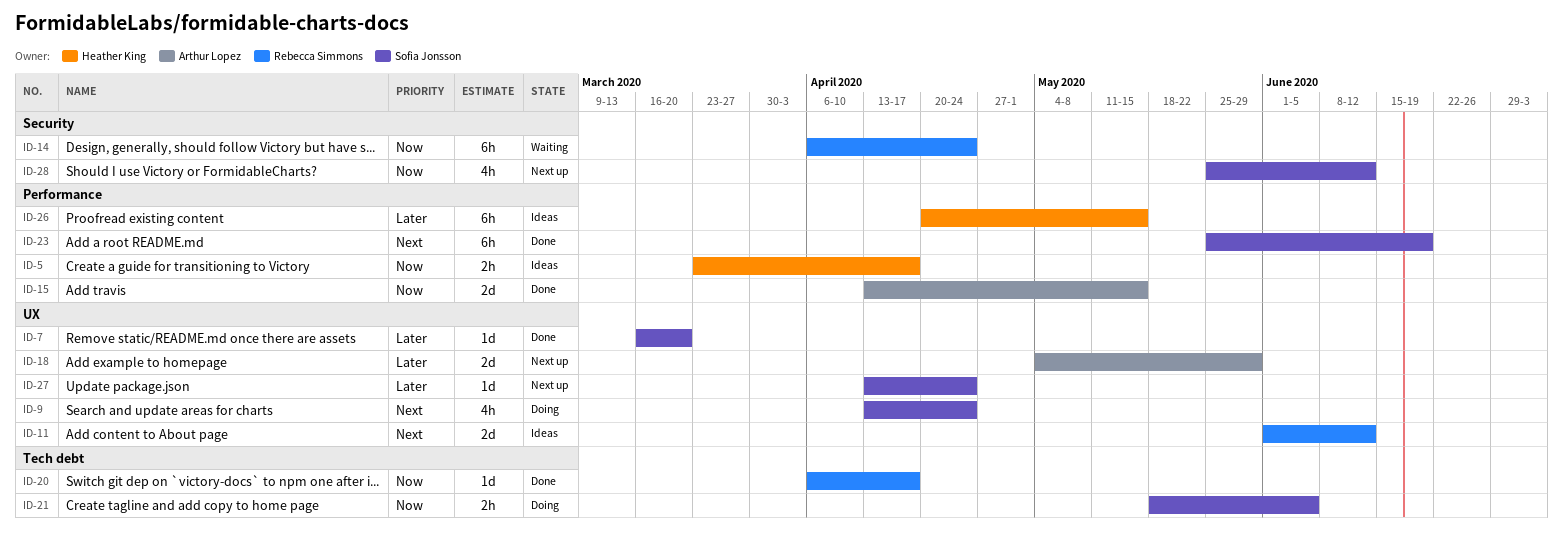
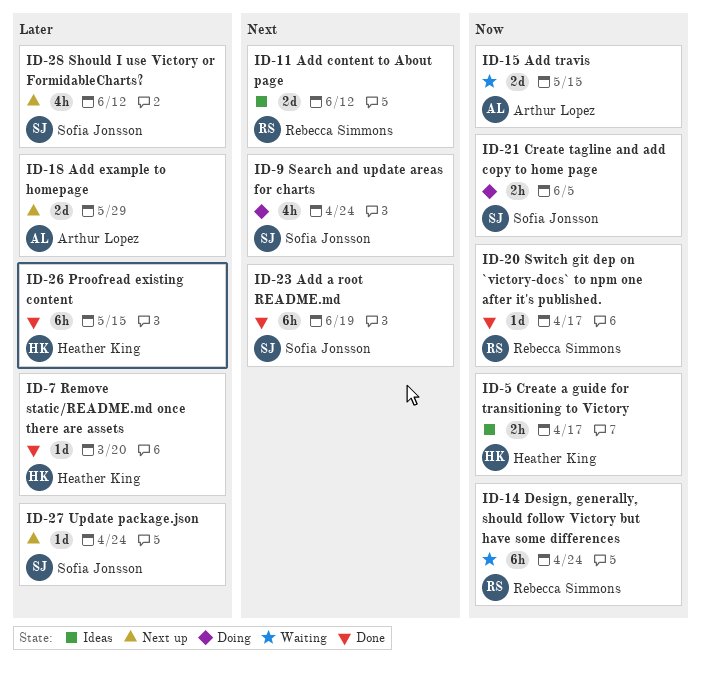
ID-7, owner: Sofia Jonsson -> Heather King
ID-15, status: Done -> Waiting
ID-26, status: Ideas -> Done
ID-28, priority: Now -> Later

